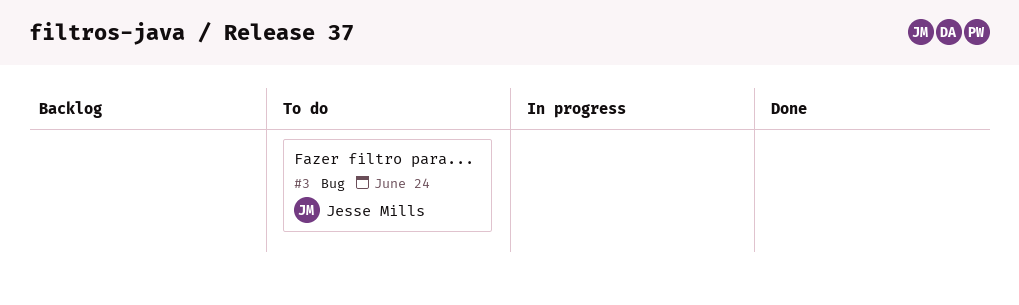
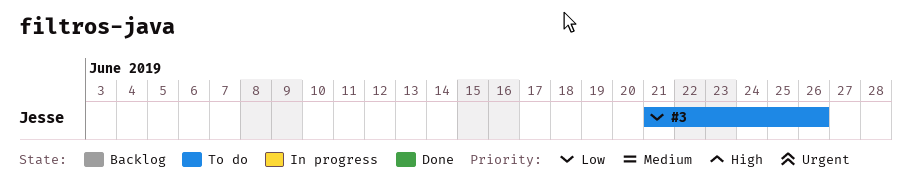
#3, due: Jun 24 -> Jun 26

